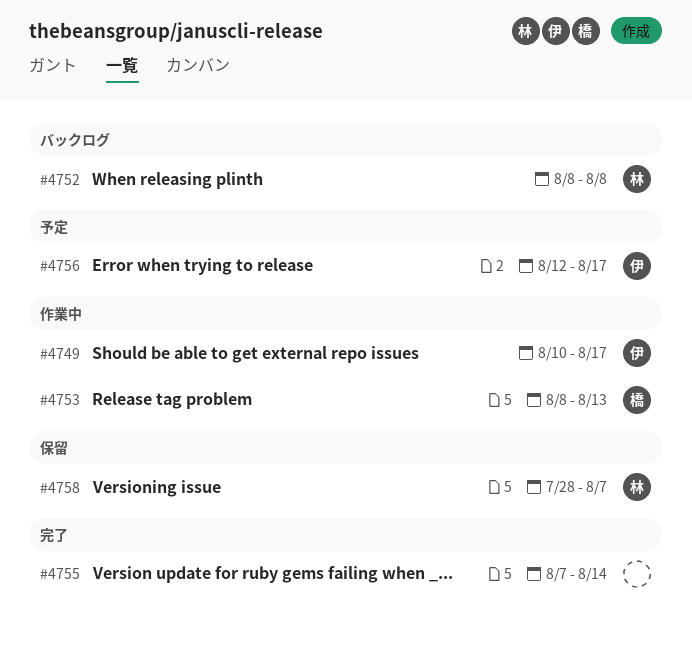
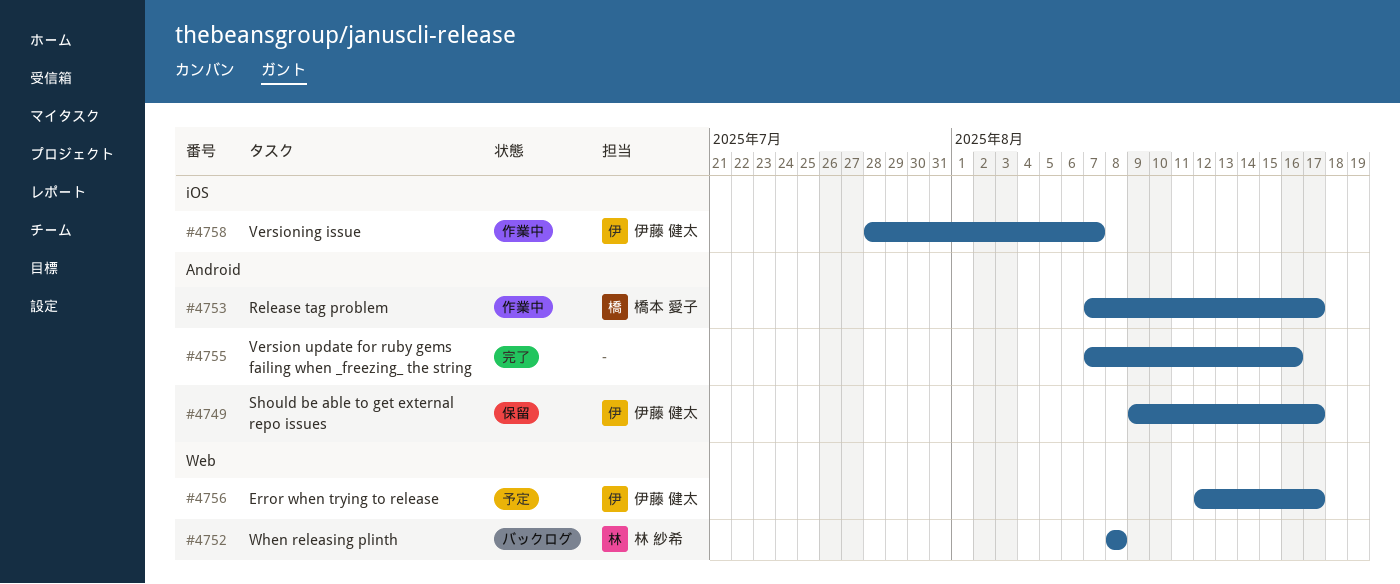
#4749, status: 作業中 -> 保留
#4749, start: Aug 10 -> Aug 9
#4753, start: Aug 8 -> Aug 7
#4753, due: Aug 13 -> Aug 17
#4755, due: Aug 14 -> Aug 16
#4758, status: 保留 -> 作業中
#4758, owner: 林 紗希 -> 伊藤 健太

